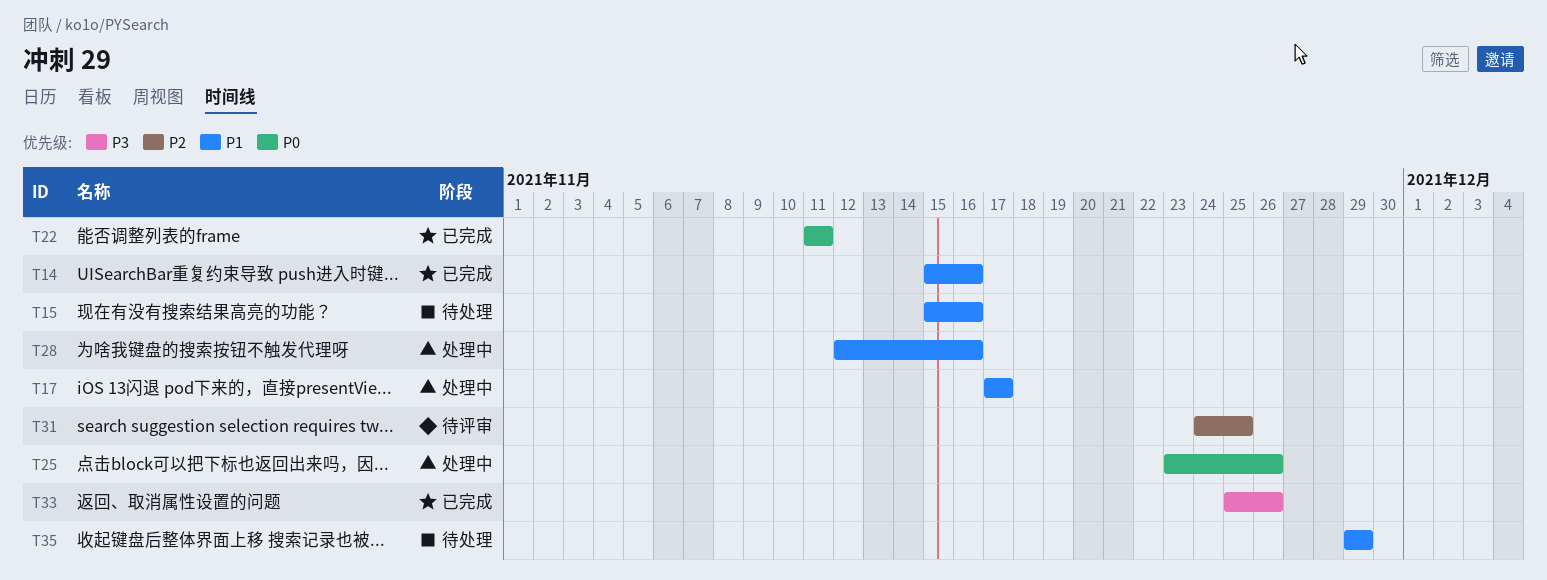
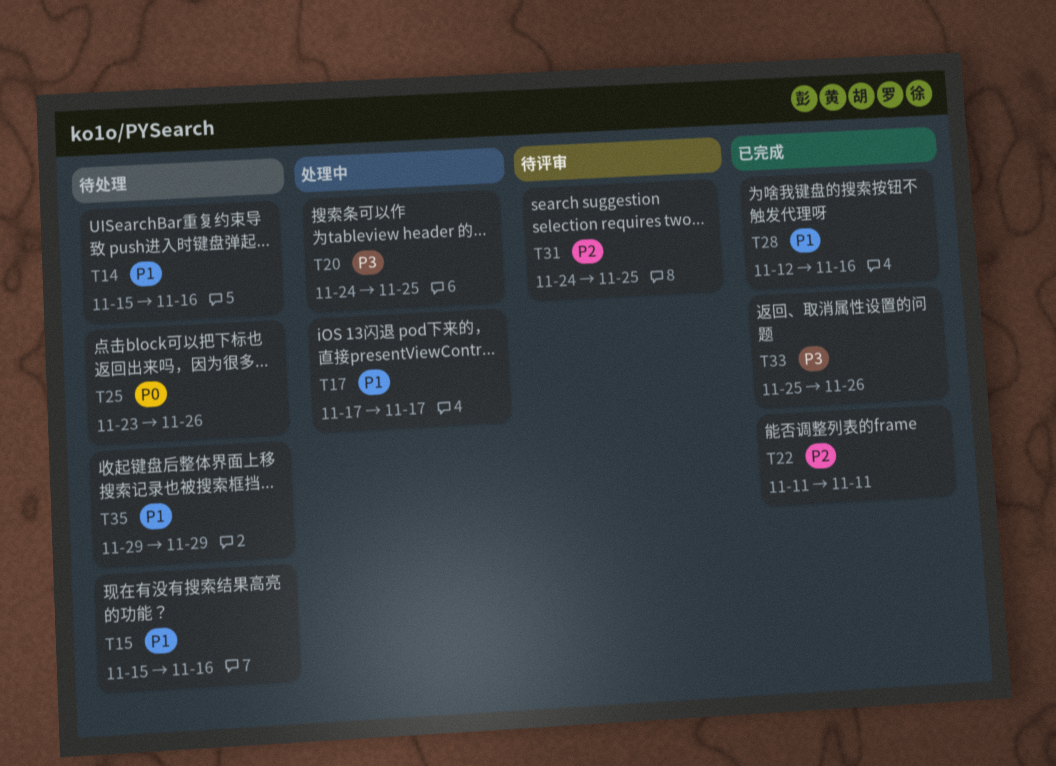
T14, status: 已完成 -> 待处理
T20: none -> present
T22, priority: P0 -> P2
T25, status: 处理中 -> 待处理
T28, status: 处理中 -> 已完成

